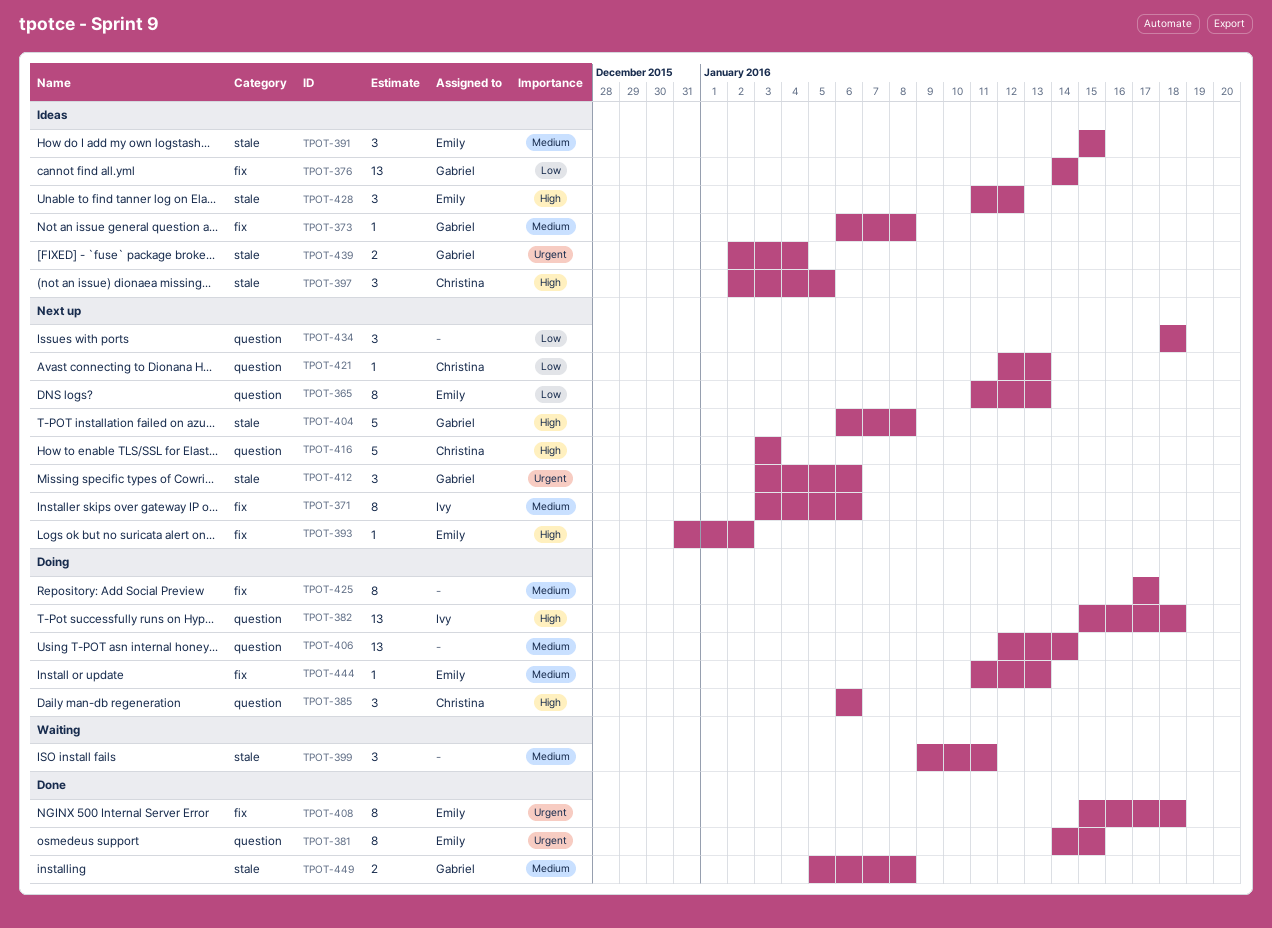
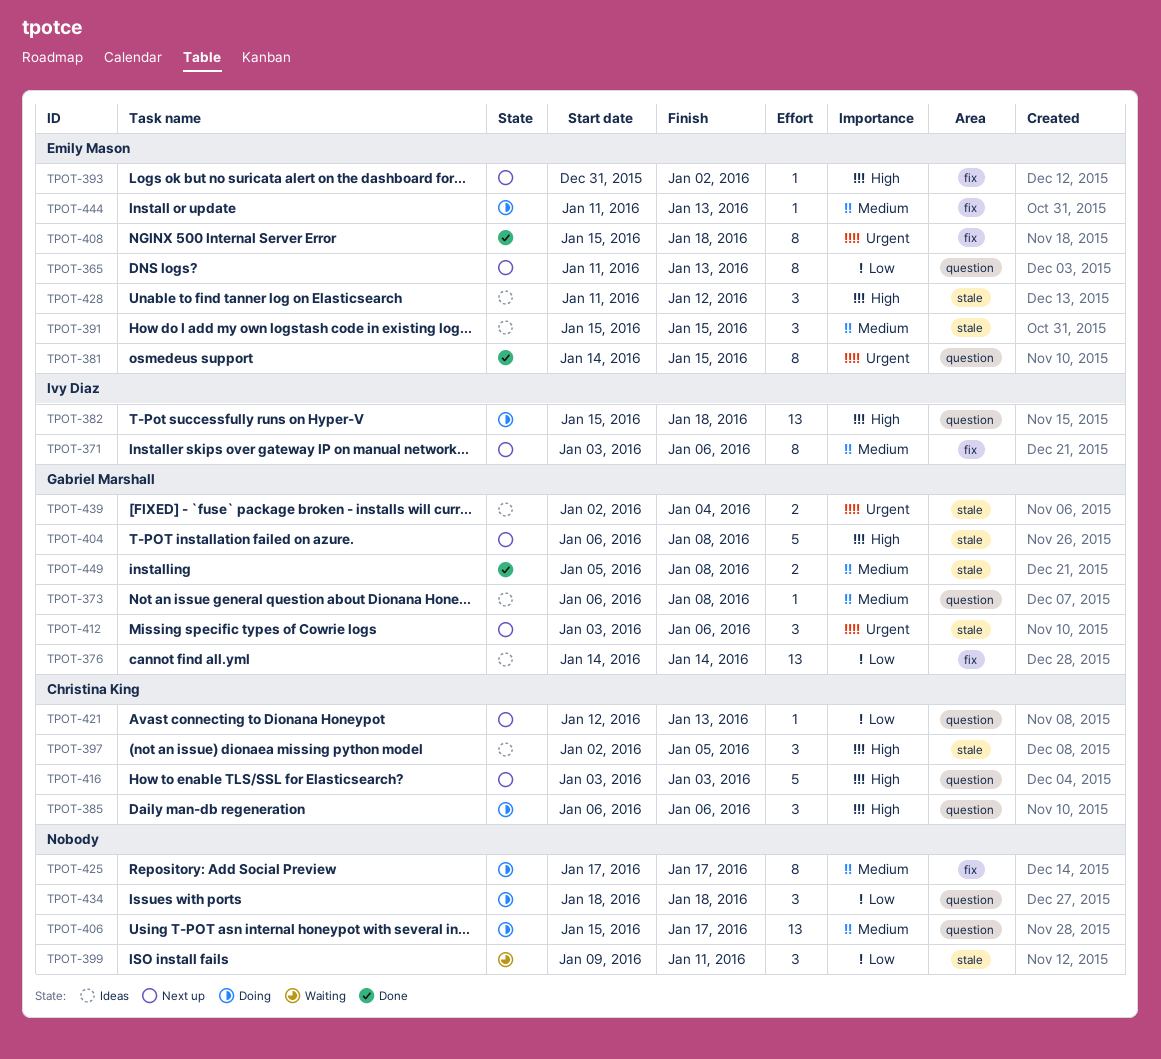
TPOT-373, label: fix -> question
TPOT-399, priority: Medium -> Low
TPOT-406, start: Jan 12 -> Jan 15
TPOT-406, due: Jan 14 -> Jan 17
TPOT-434, status: Next up -> Doing

